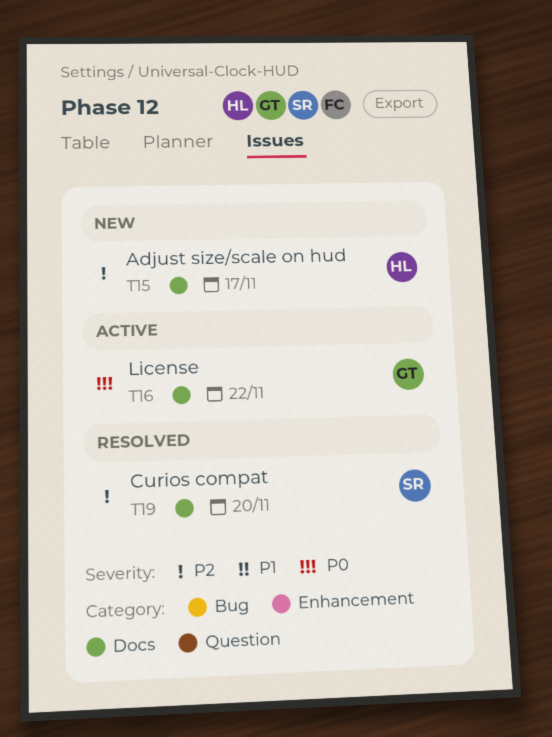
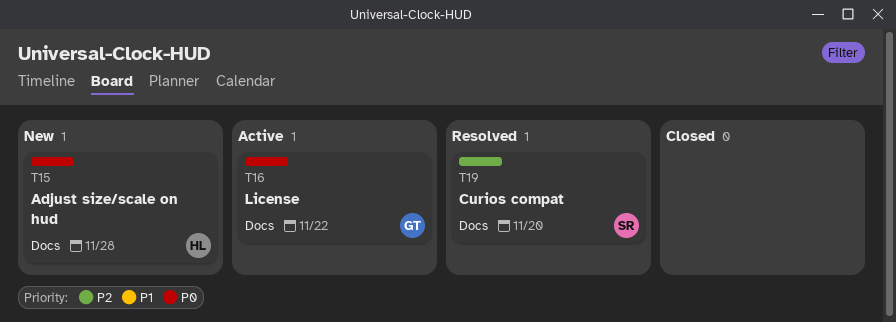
T15, priority: P2 -> P0
T15, due: Nov 17 -> Nov 28

